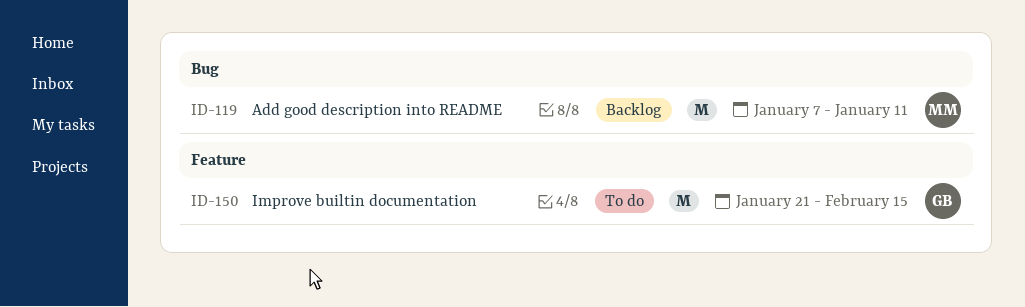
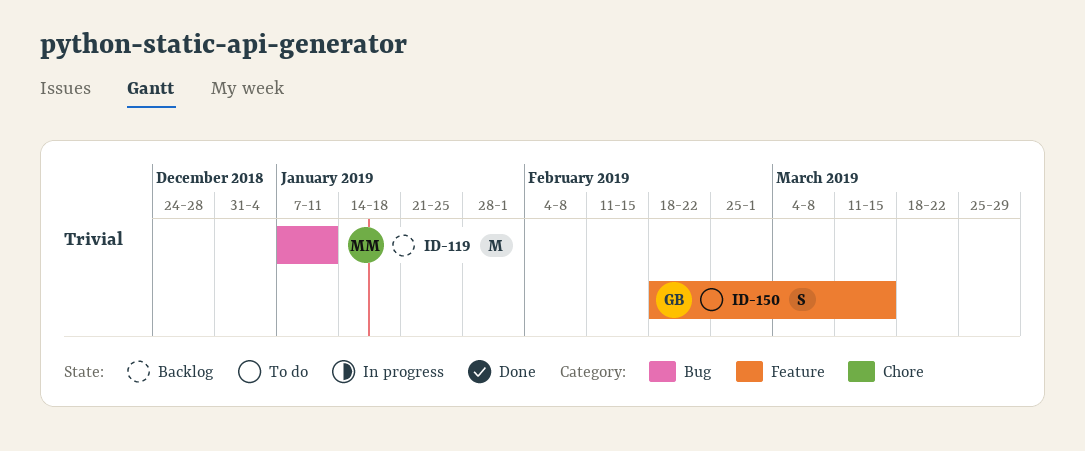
ID-150, estimate: M -> S
ID-150, start: Jan 21 -> Feb 18
ID-150, due: Feb 15 -> Mar 15

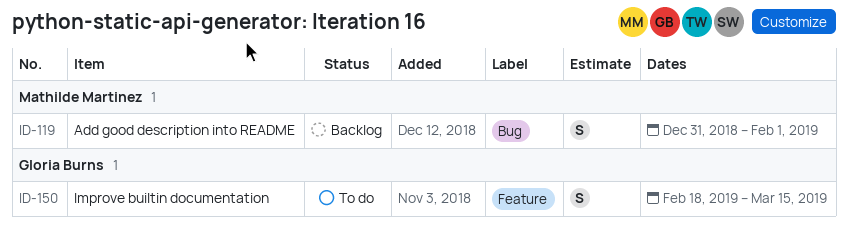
ID-119, estimate: M -> S
ID-119, start: Jan 7 -> Dec 31
ID-119, due: Jan 11 -> Feb 1

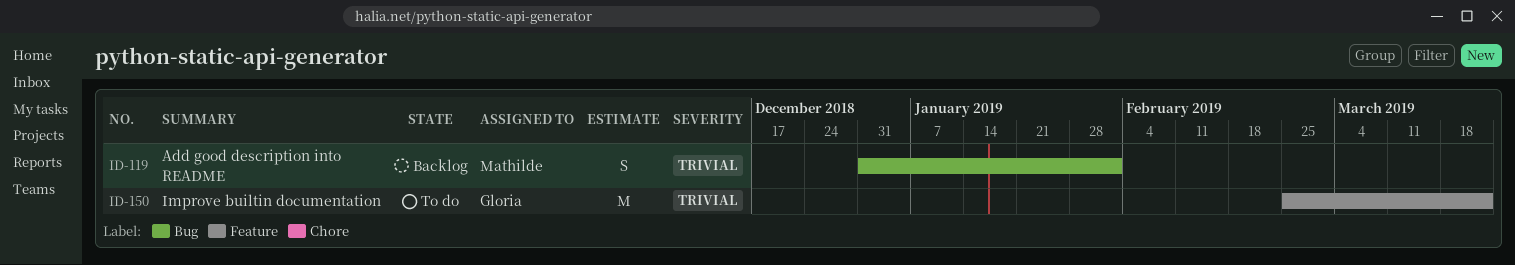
ID-150, estimate: S -> M
ID-150, start: Feb 18 -> Feb 25
ID-150, due: Mar 15 -> Mar 22

